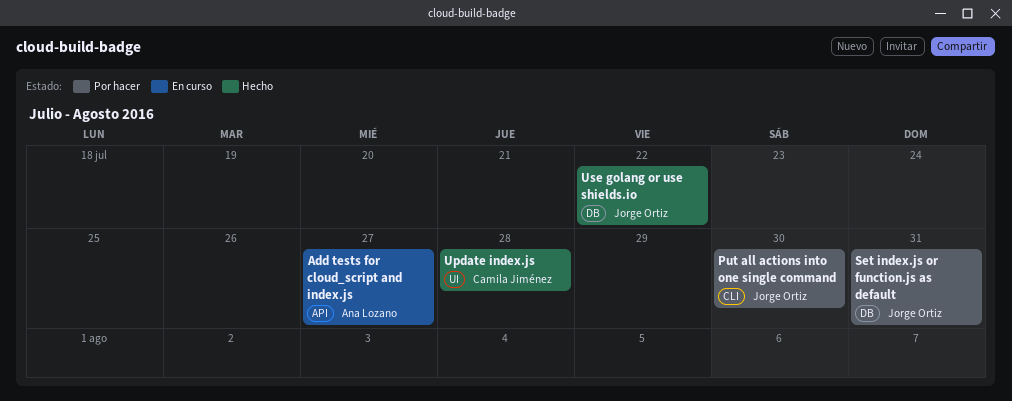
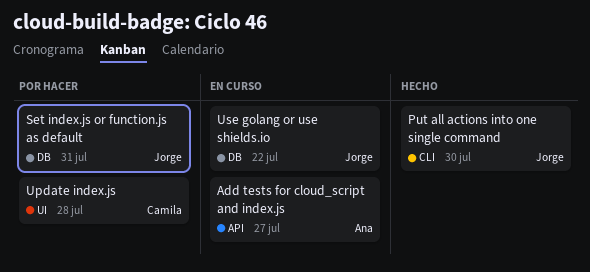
Put all actions into one single command, status: Por hacer -> Hecho
Update index.js, status: Hecho -> Por hacer
Use golang or use shields.io, status: Hecho -> En curso

